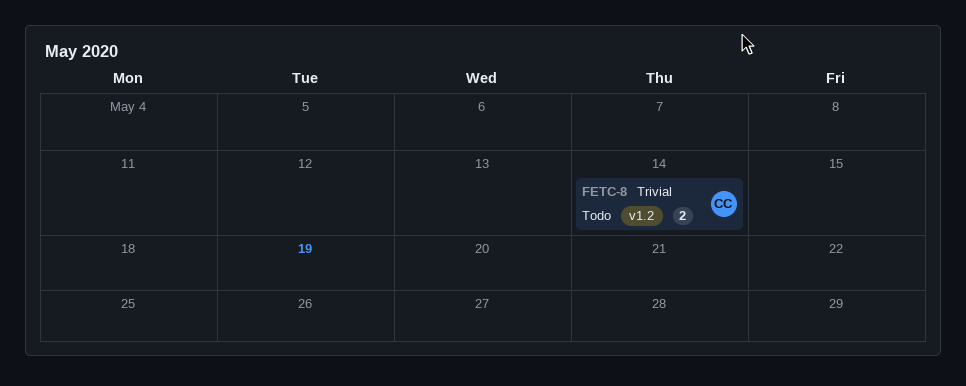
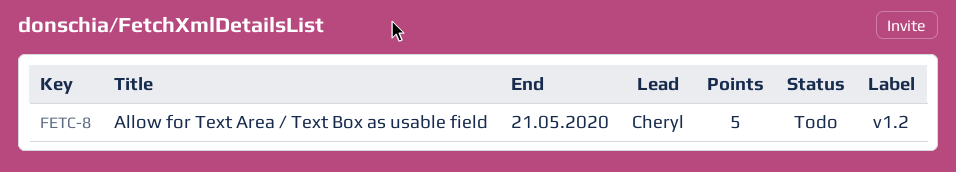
FETC-8, estimate: 2 -> 5
FETC-8, due: May 14 -> May 21

